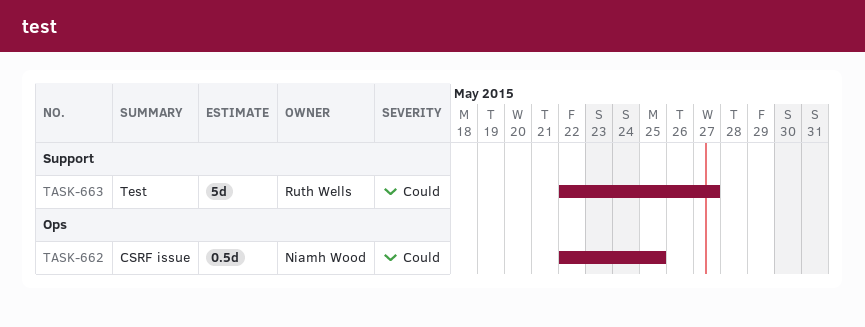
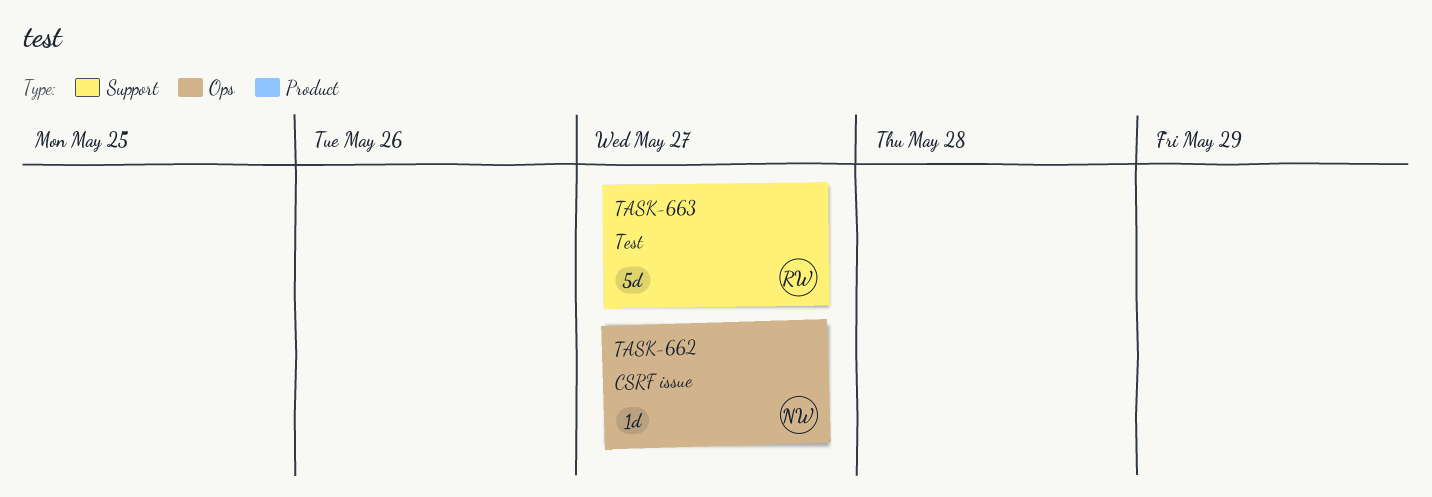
TASK-662, estimate: 0.5d -> 1d
TASK-662, due: May 25 -> May 27

